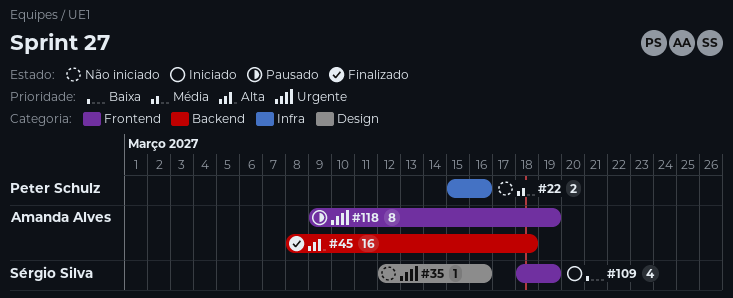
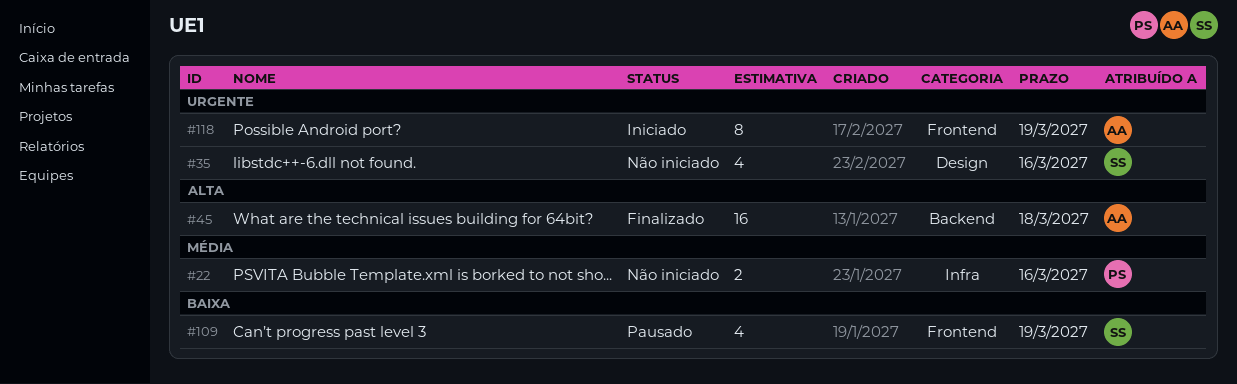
#35, estimate: 1 -> 4
#109, status: Iniciado -> Pausado
#118, status: Pausado -> Iniciado

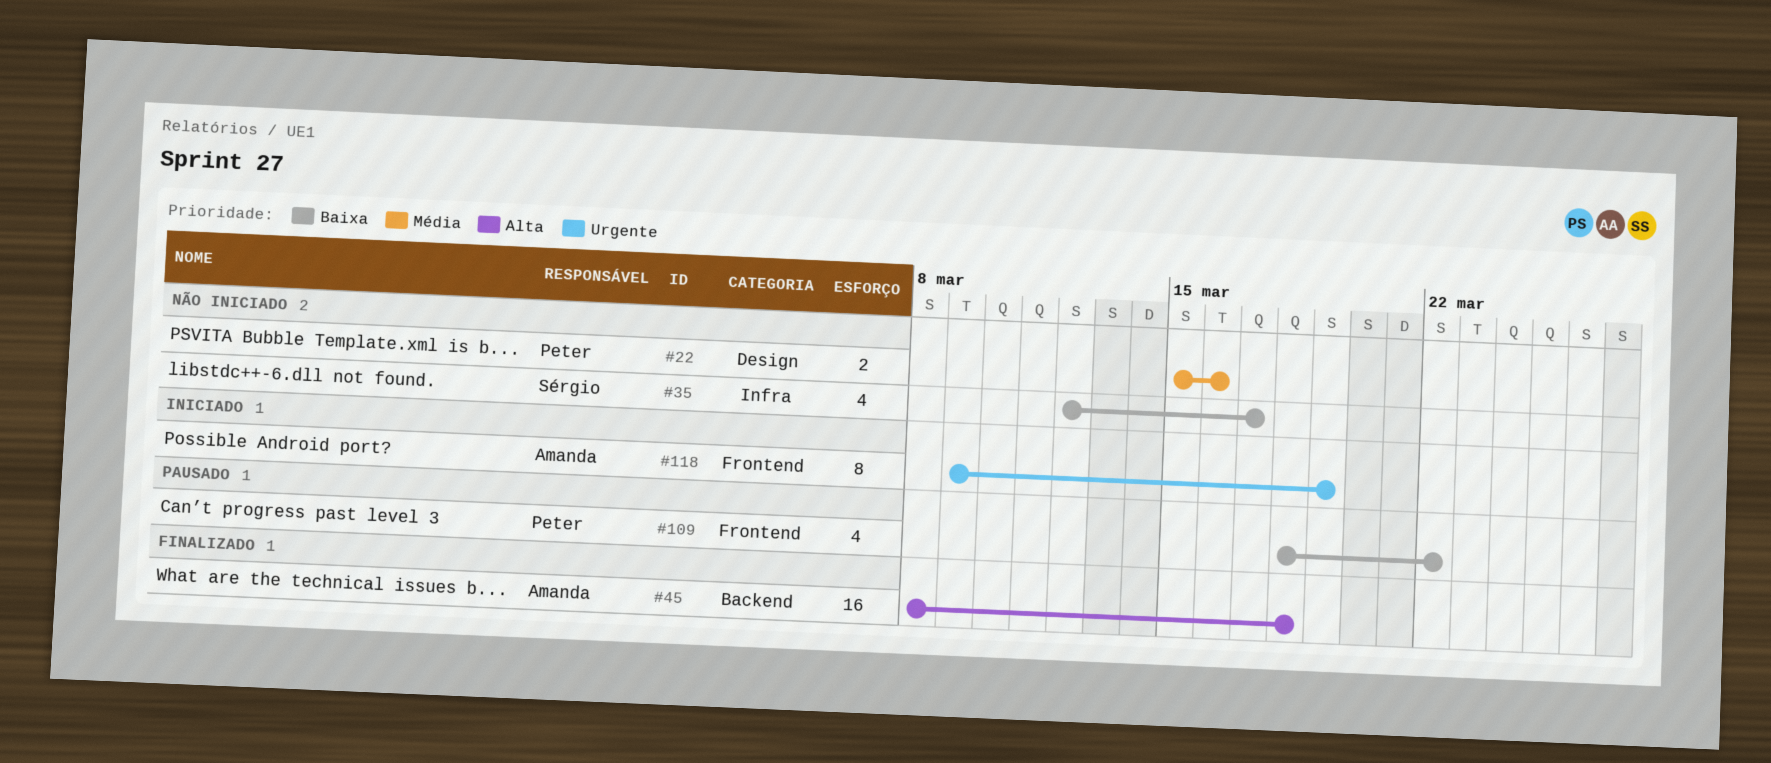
#22, label: Infra -> Design
#35, priority: Urgente -> Baixa
#35, label: Design -> Infra
#35, due: Mar 16 -> Mar 17
#109, owner: Sérgio -> Peter
#109, due: Mar 19 -> Mar 22

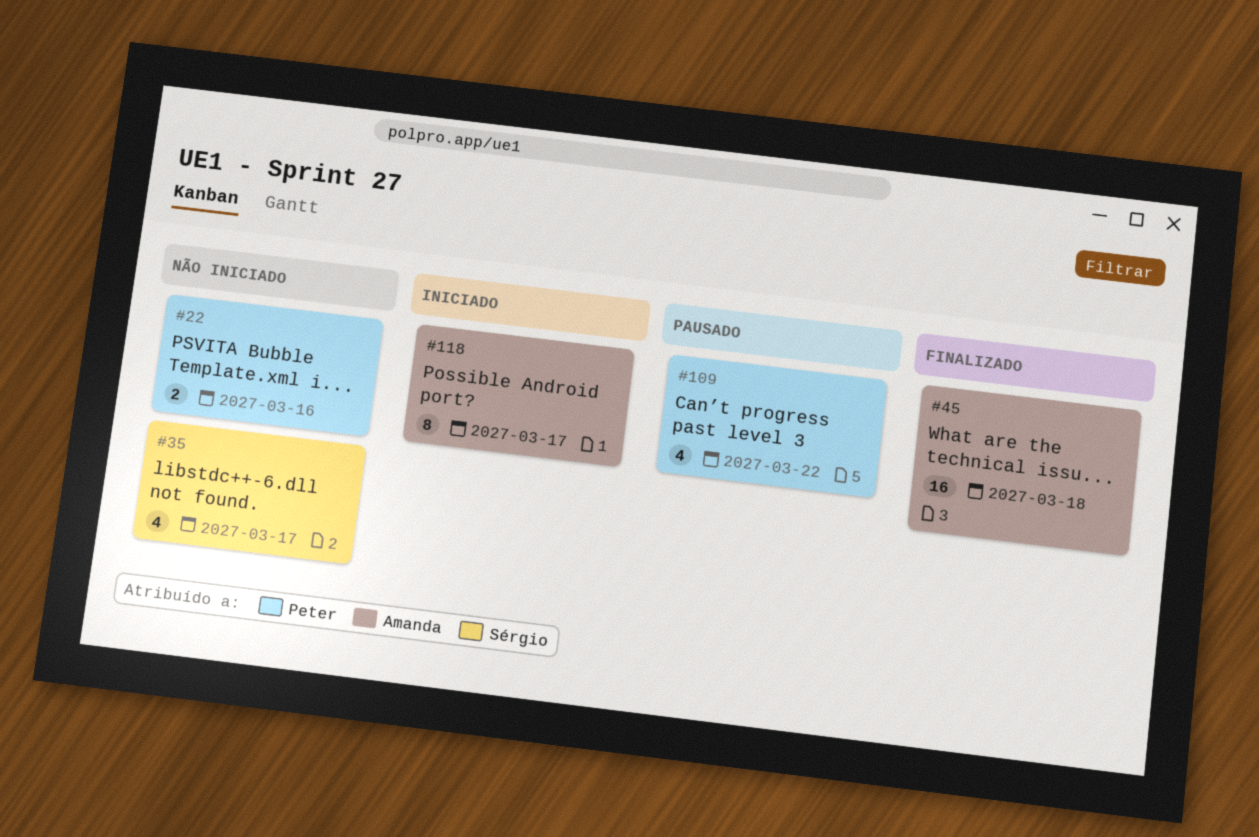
#118, due: Mar 19 -> Mar 17

